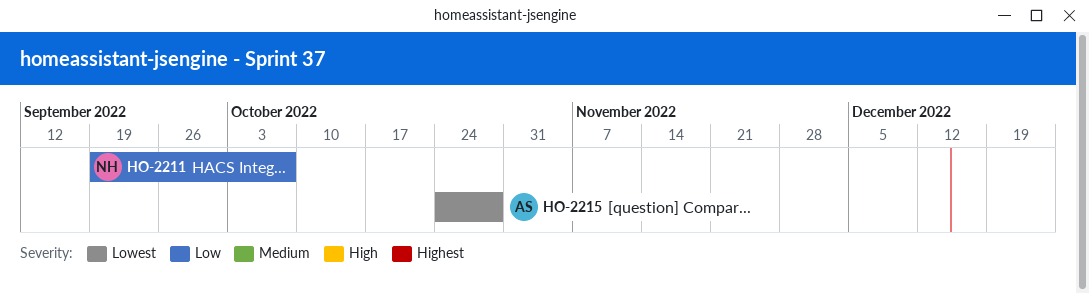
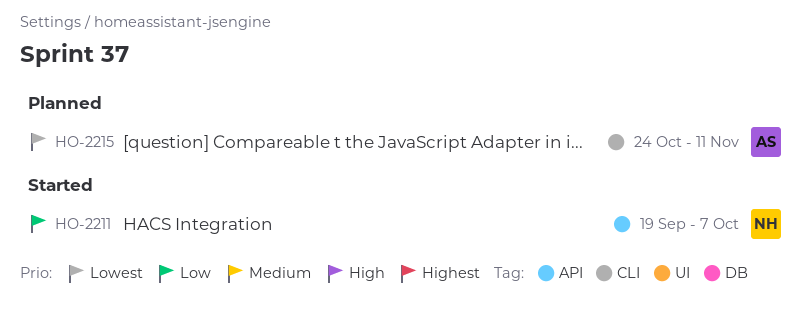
HO-2215, due: Oct 28 -> Nov 11

